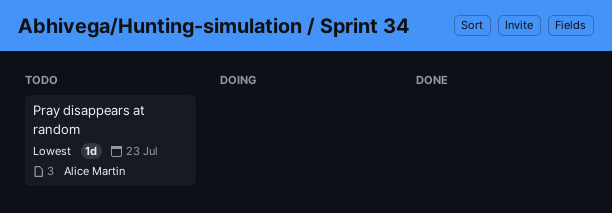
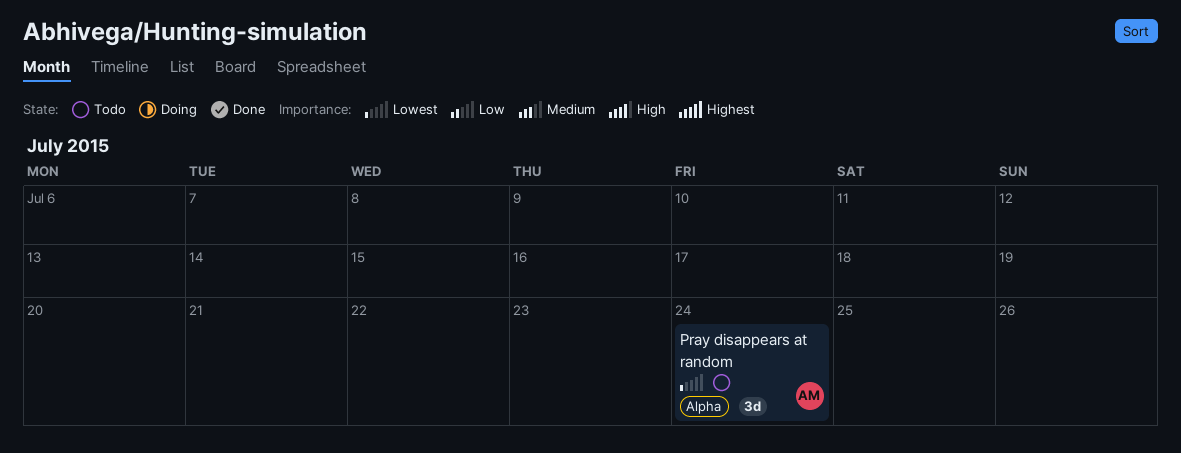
Pray disappears at random, estimate: 1d -> 3d
Pray disappears at random, due: Jul 23 -> Jul 24

